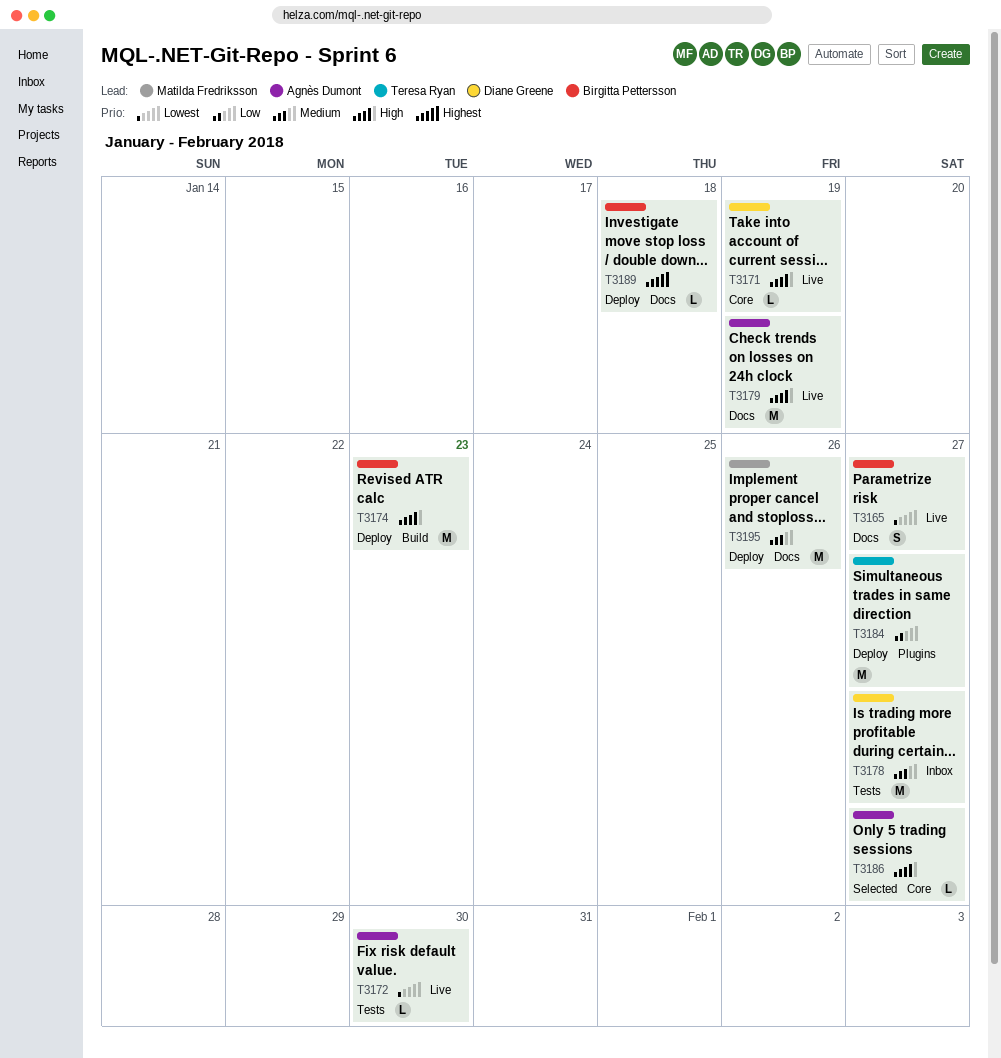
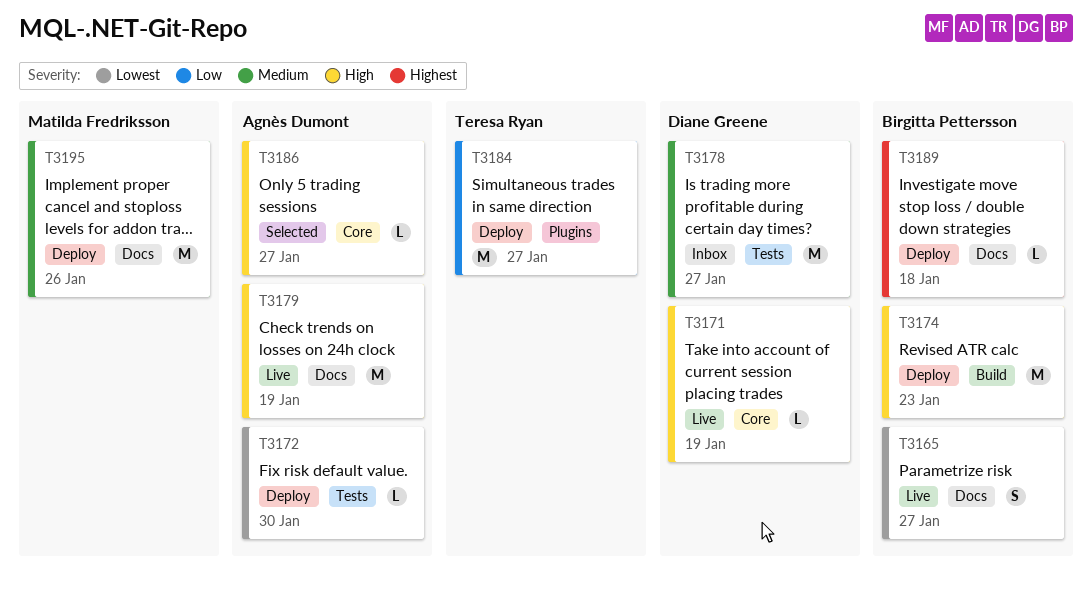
T3172, status: Live -> Deploy

